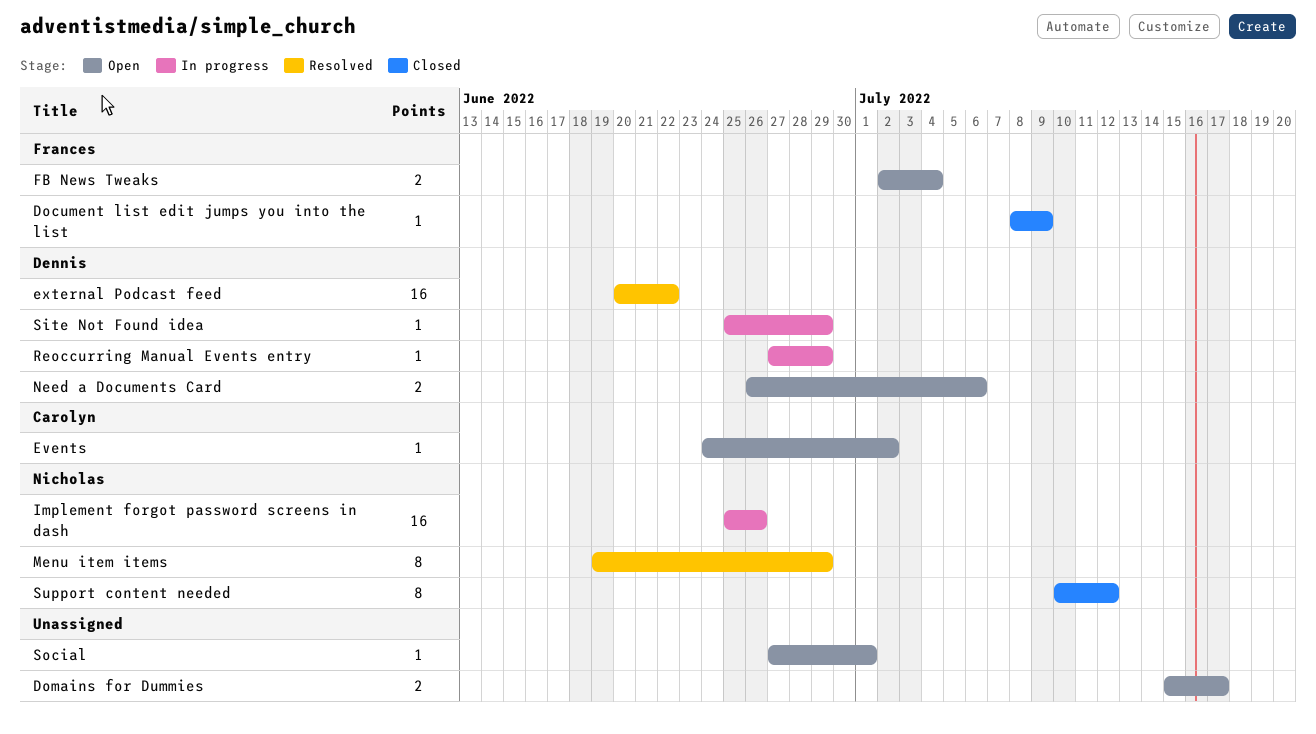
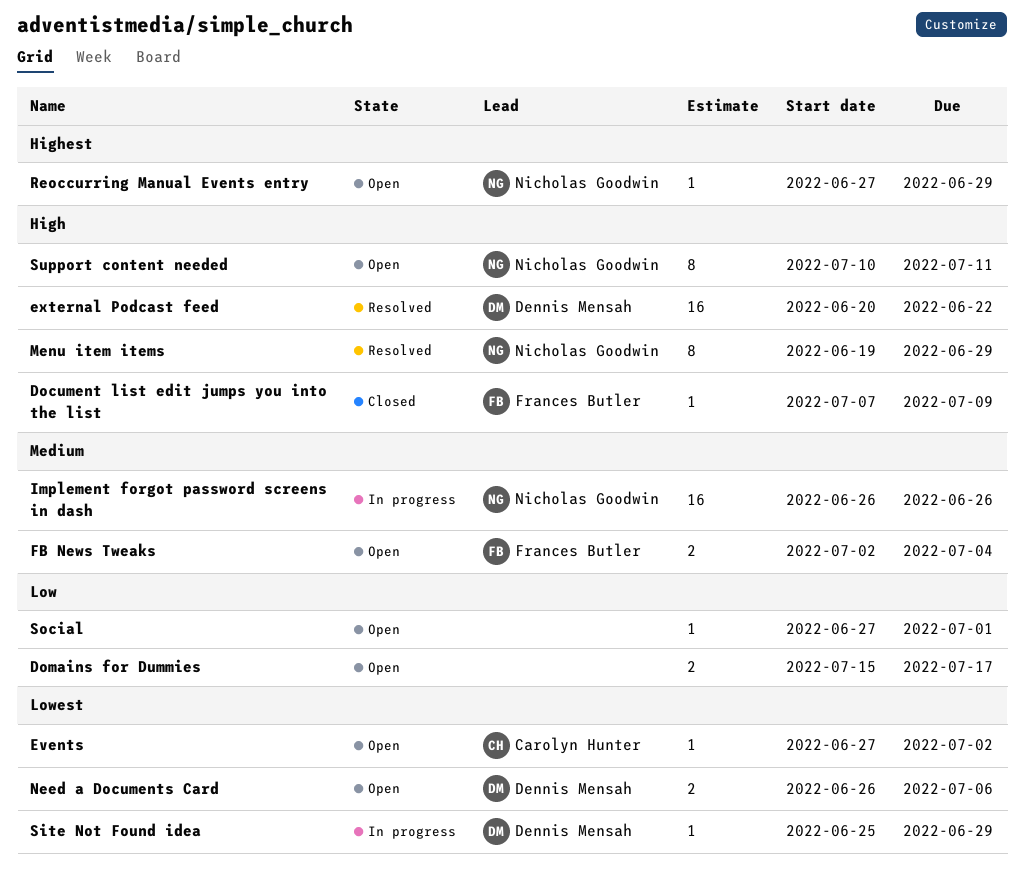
Document list edit jumps you into the list, start: Jul 8 -> Jul 7
Events, start: Jun 24 -> Jun 27
Implement forgot password screens in dash, start: Jun 25 -> Jun 26
Reoccurring Manual Events entry, status: In progress -> Open
Reoccurring Manual Events entry, owner: Dennis Mensah -> Nicholas Goodwin
Support content needed, status: Closed -> Open
Support content needed, due: Jul 12 -> Jul 11

